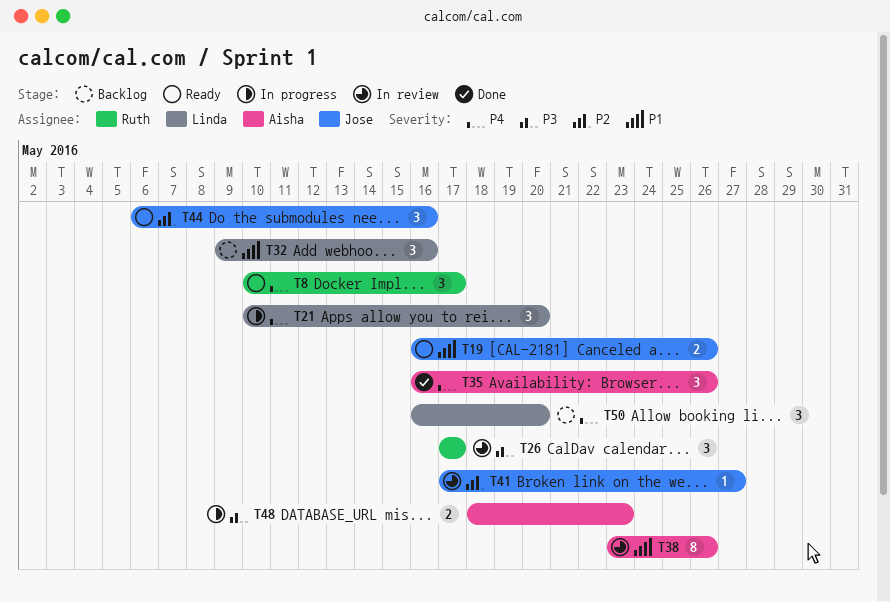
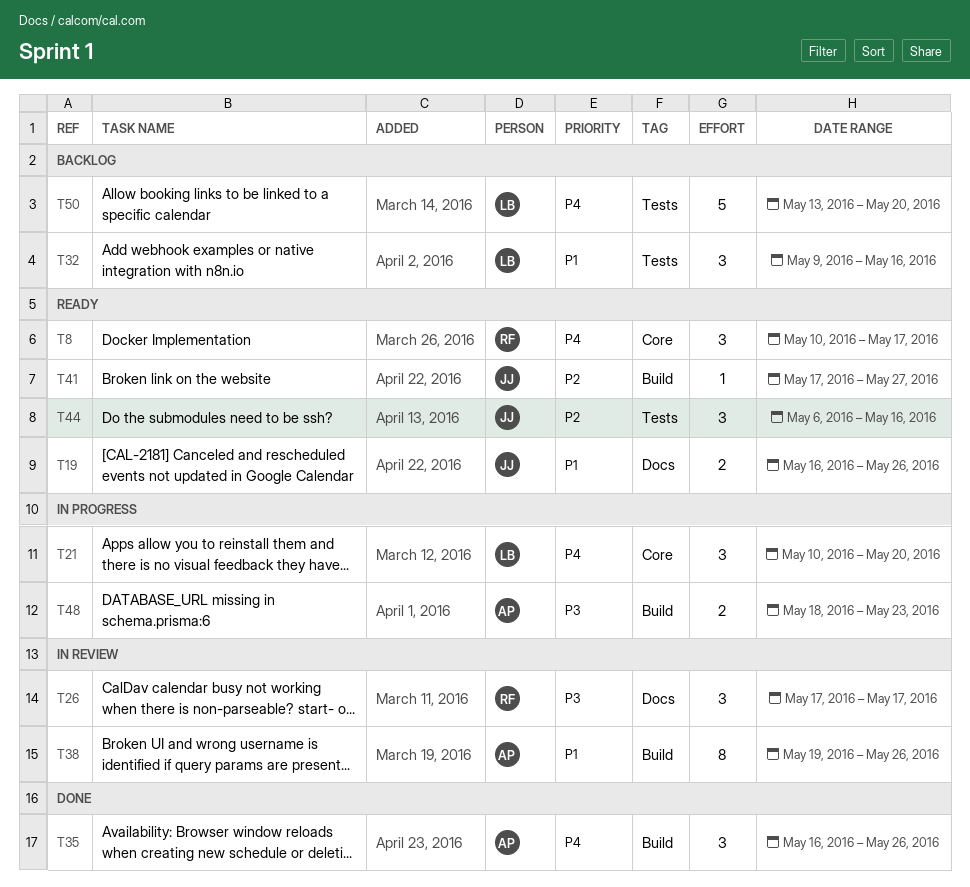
T38, start: May 23 -> May 19
T41, status: In review -> Ready
T50, estimate: 3 -> 5
T50, start: May 16 -> May 13

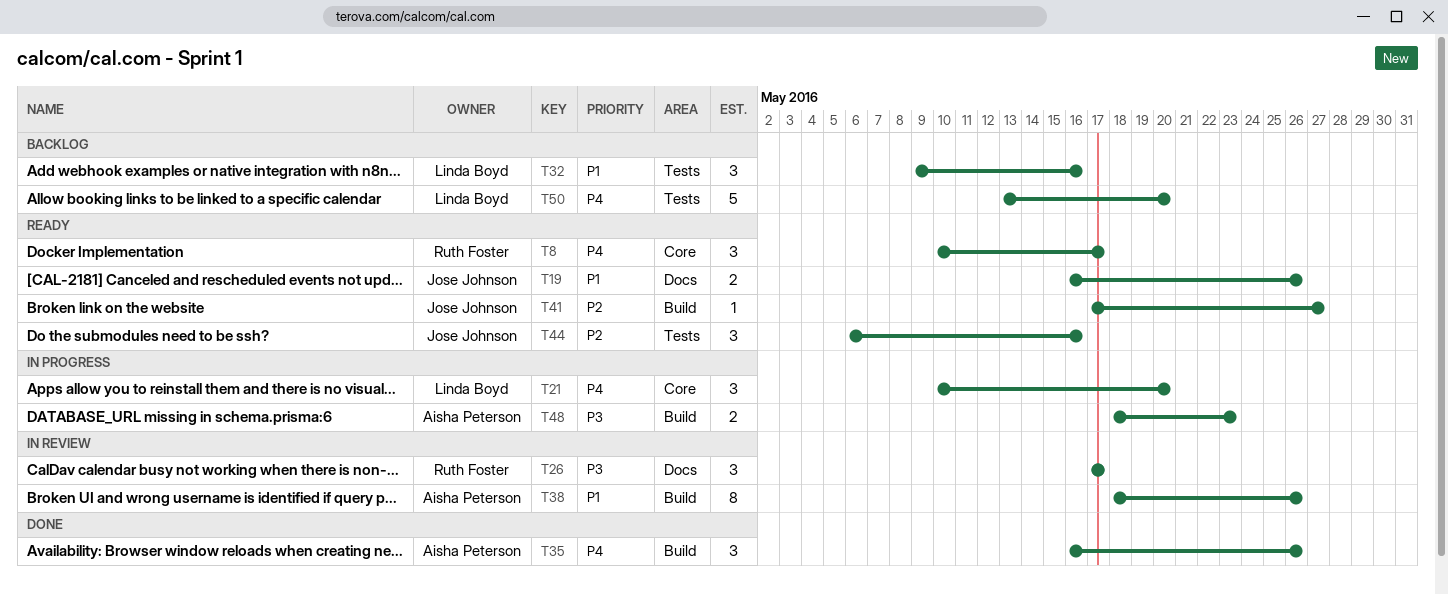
T38, start: May 19 -> May 18

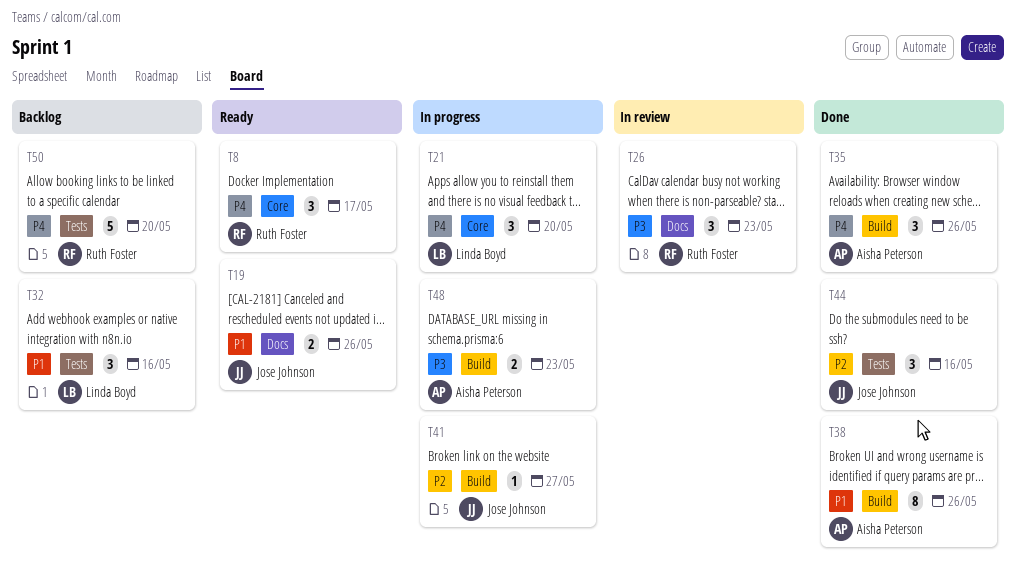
T26, due: May 17 -> May 23
T38, status: In review -> Done
T41, status: Ready -> In progress
T44, status: Ready -> Done
T50, owner: Linda Boyd -> Ruth Foster

